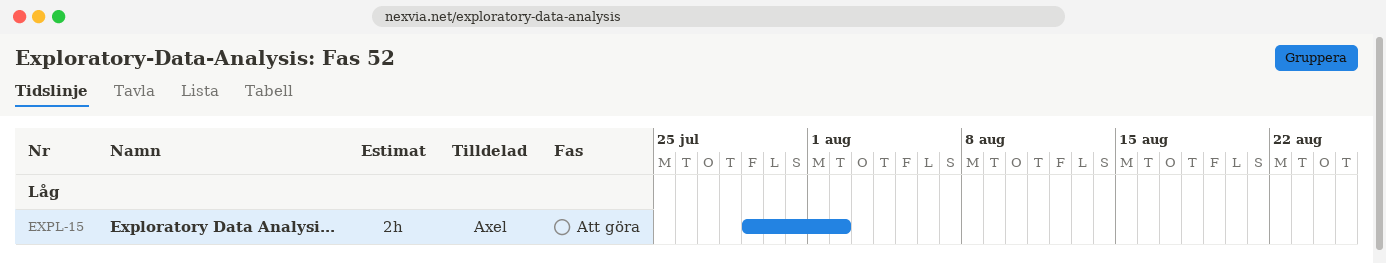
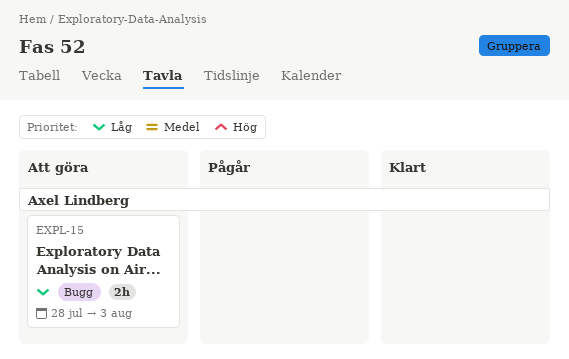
EXPL-15, start: Jul 29 -> Jul 28
EXPL-15, due: Aug 2 -> Aug 3

